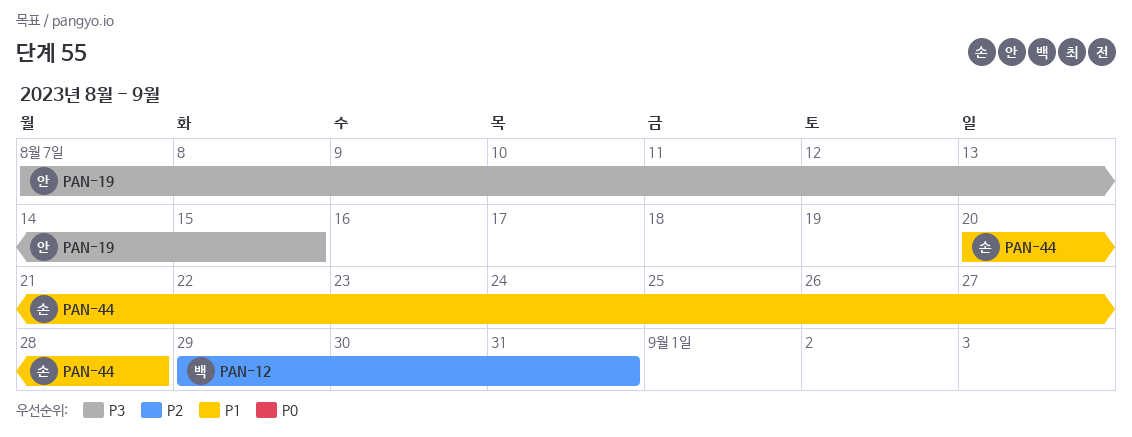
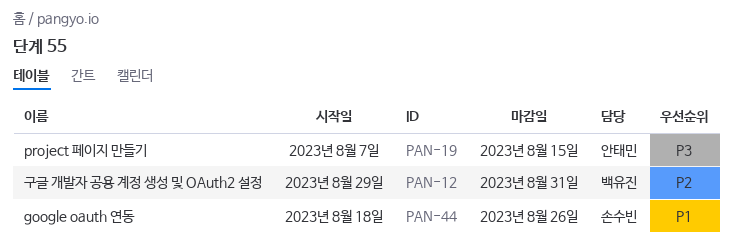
PAN-44, start: Aug 20 -> Aug 18
PAN-44, due: Aug 28 -> Aug 26

